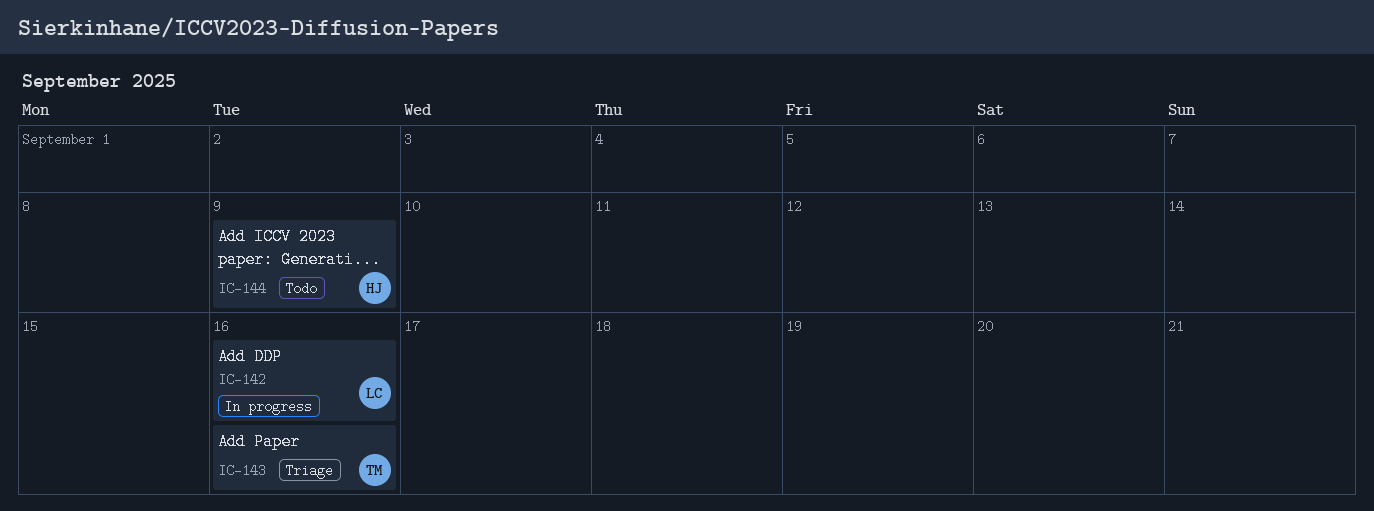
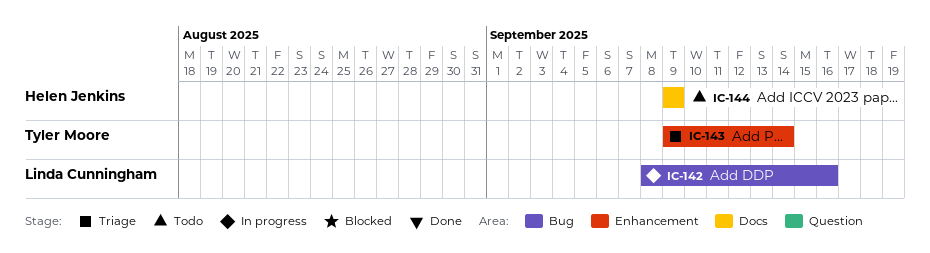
IC-143, due: Sep 16 -> Sep 14

